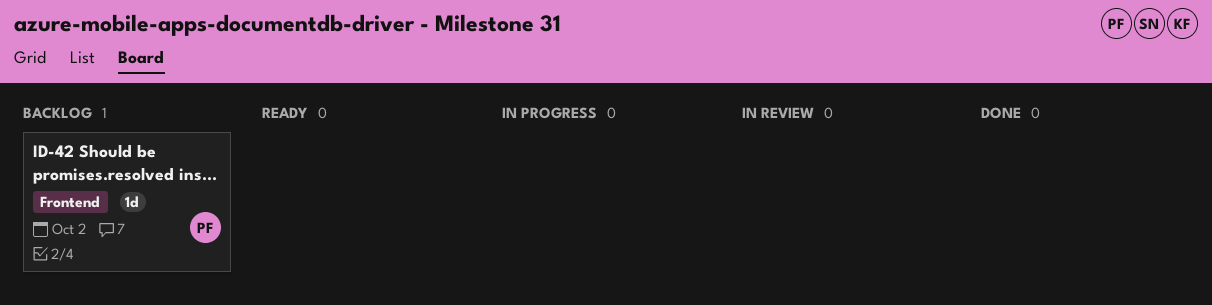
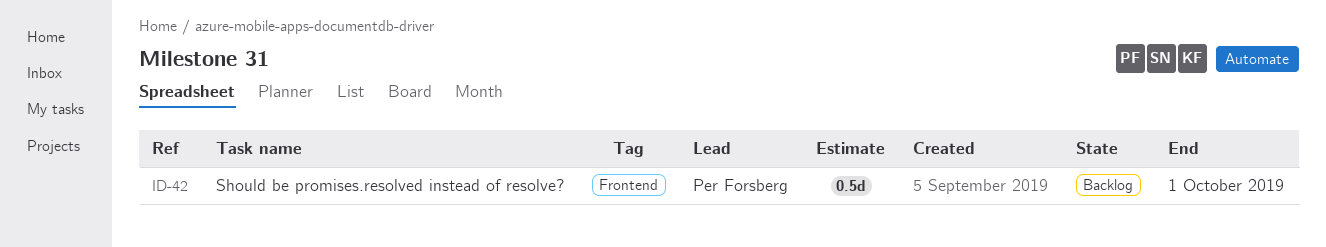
ID-42, estimate: 1d -> 0.5d
ID-42, due: Oct 2 -> Oct 1

